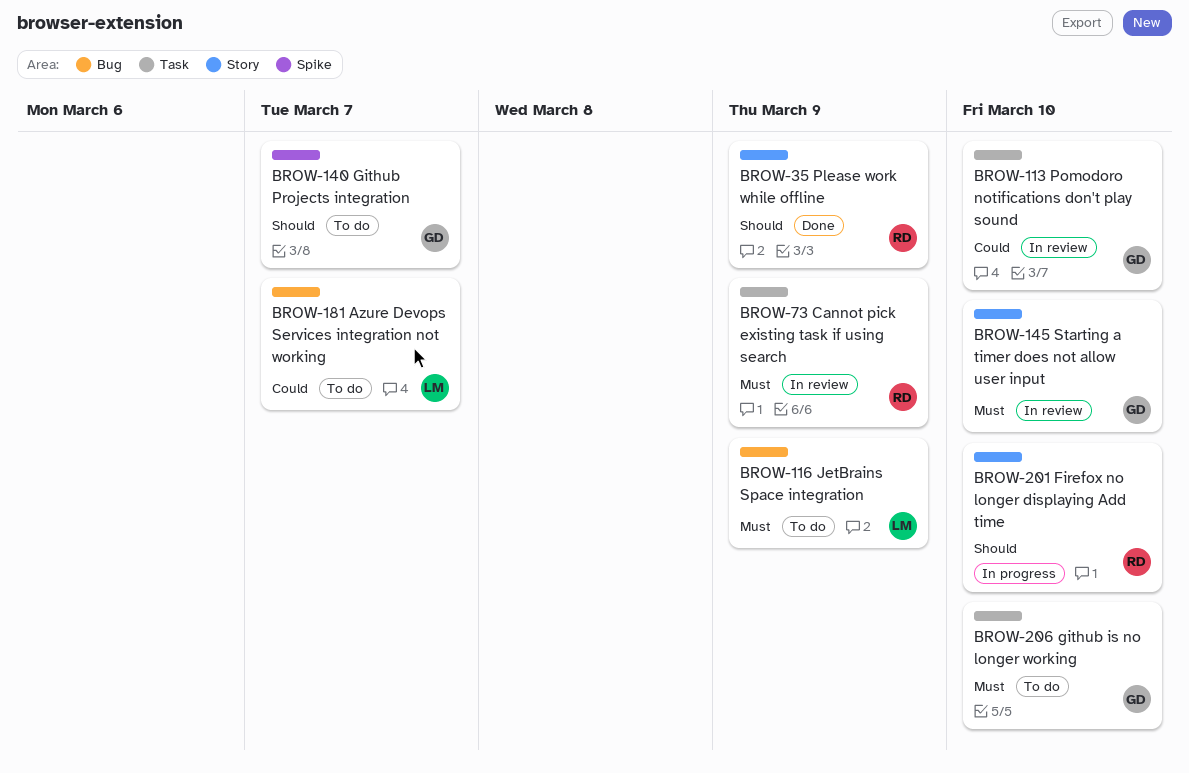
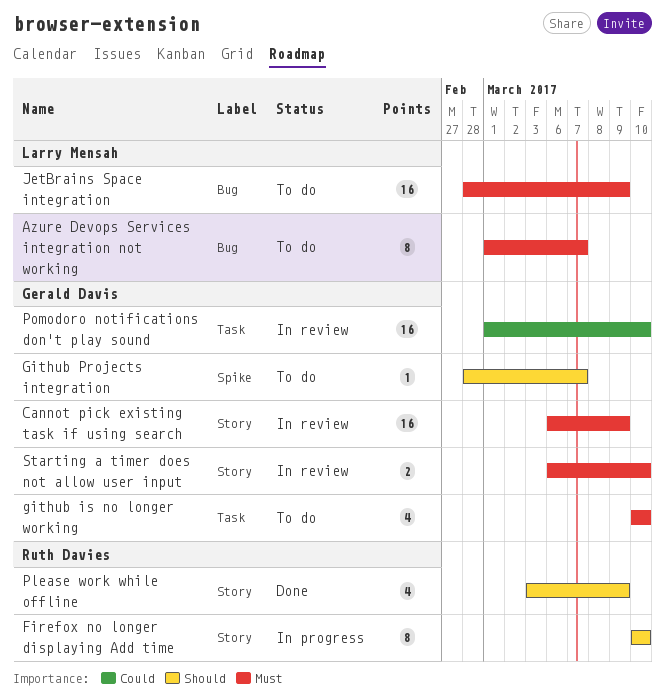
Azure Devops Services integration not working, priority: Could -> Must
Cannot pick existing task if using search, owner: Ruth Davies -> Gerald Davis
Cannot pick existing task if using search, label: Task -> Story

